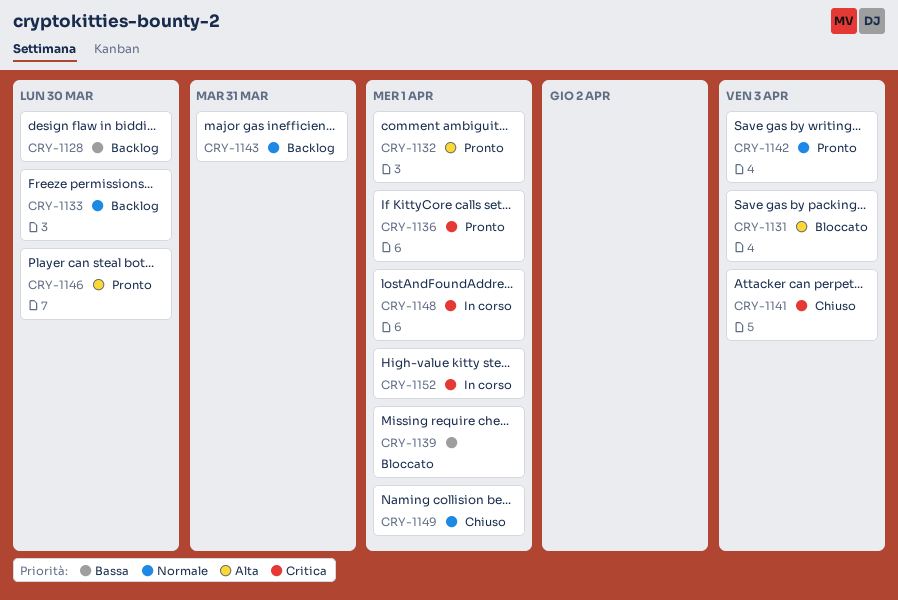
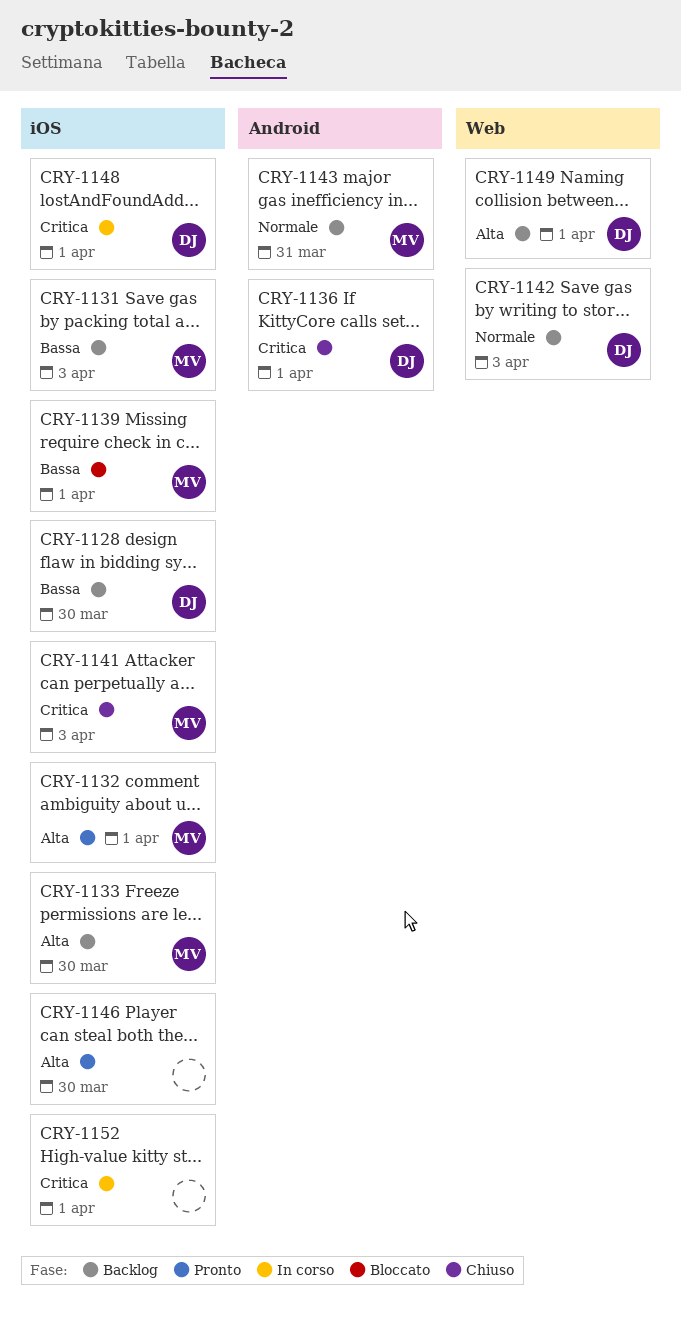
CRY-1131, status: Bloccato -> Backlog
CRY-1131, priority: Alta -> Bassa
CRY-1133, priority: Normale -> Alta
CRY-1136, status: Pronto -> Chiuso
CRY-1142, status: Pronto -> Backlog
CRY-1149, status: Chiuso -> Backlog
CRY-1149, priority: Normale -> Alta

